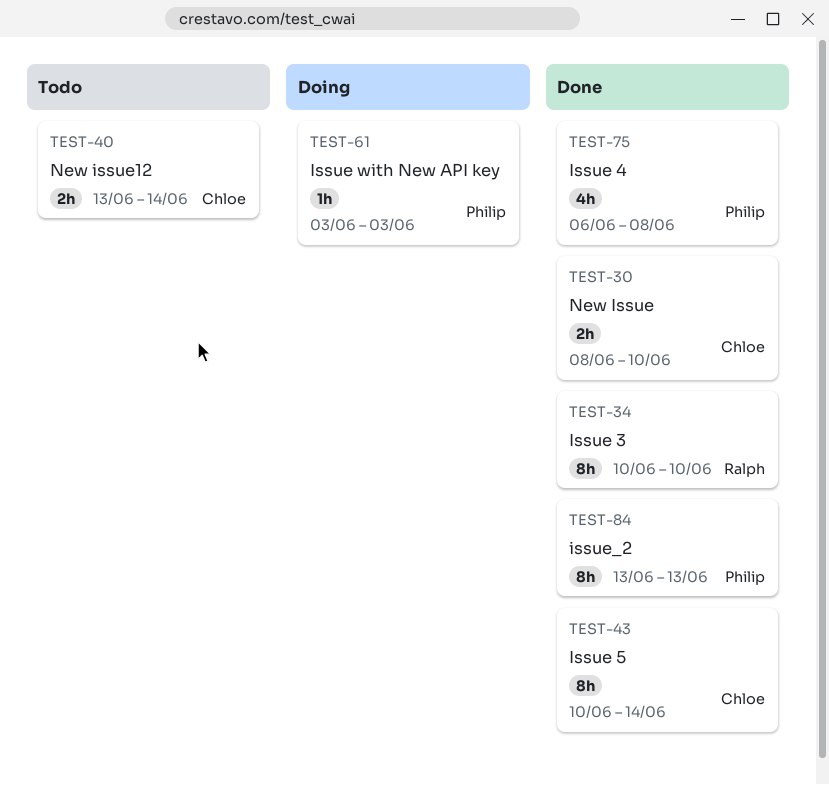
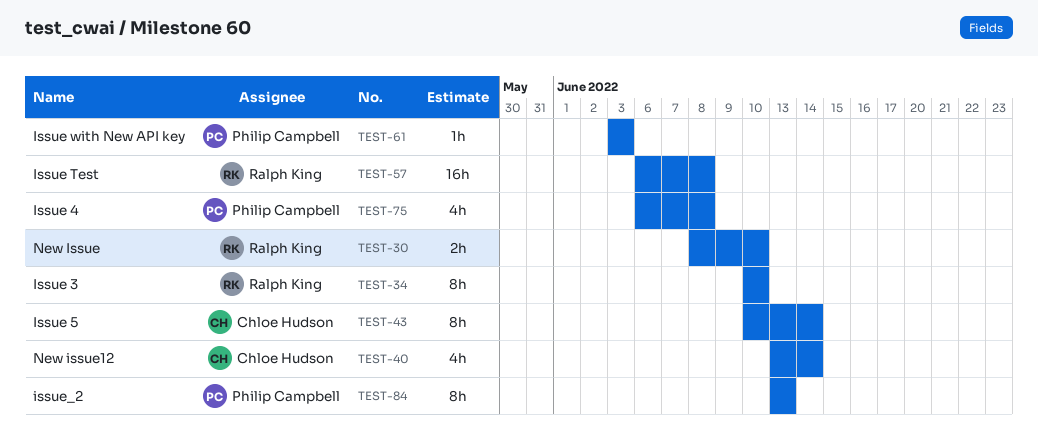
TEST-30, owner: Chloe Hudson -> Ralph King
TEST-40, estimate: 2h -> 4h
TEST-57: none -> present

